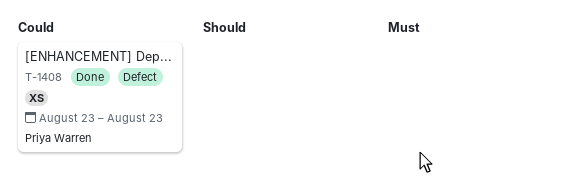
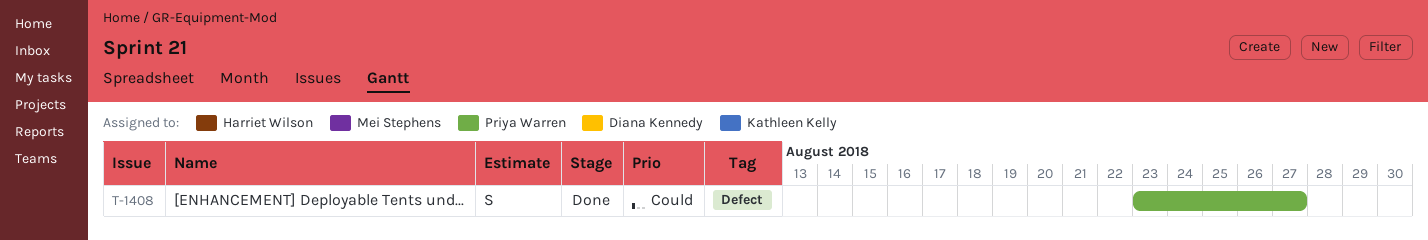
T-1408, estimate: XS -> S
T-1408, due: Aug 23 -> Aug 27

